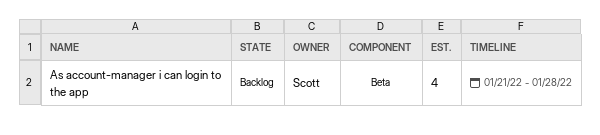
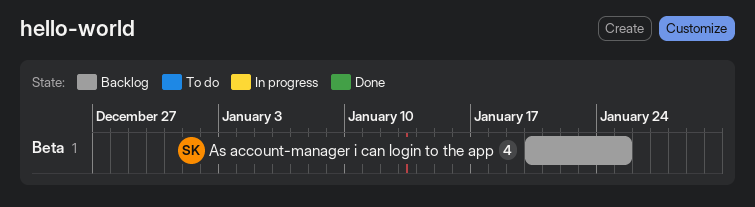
As account-manager i can login to the app, start: Jan 21 -> Jan 20
As account-manager i can login to the app, due: Jan 28 -> Jan 25

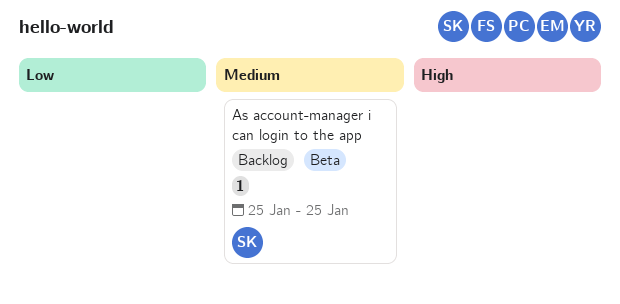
As account-manager i can login to the app, estimate: 4 -> 1
As account-manager i can login to the app, start: Jan 20 -> Jan 25

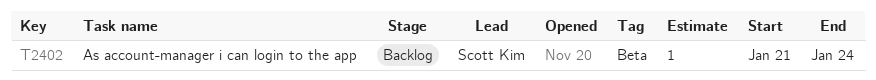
As account-manager i can login to the app, start: Jan 25 -> Jan 21
As account-manager i can login to the app, due: Jan 25 -> Jan 24

